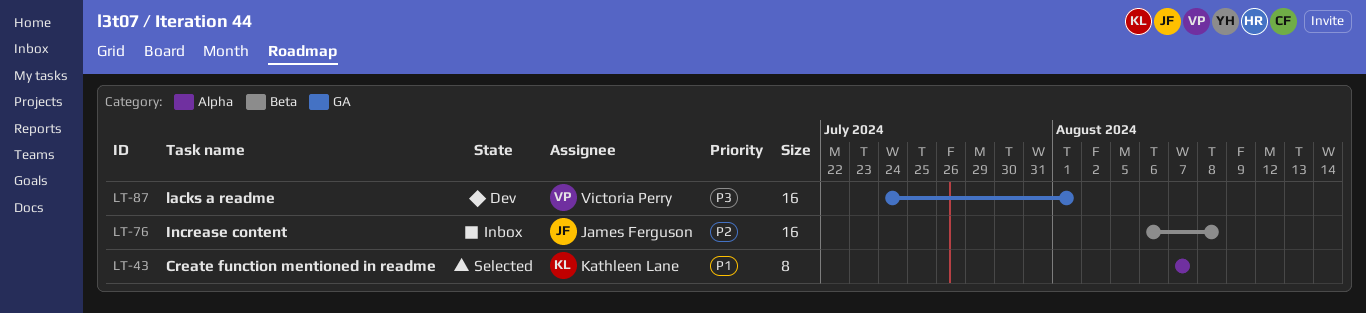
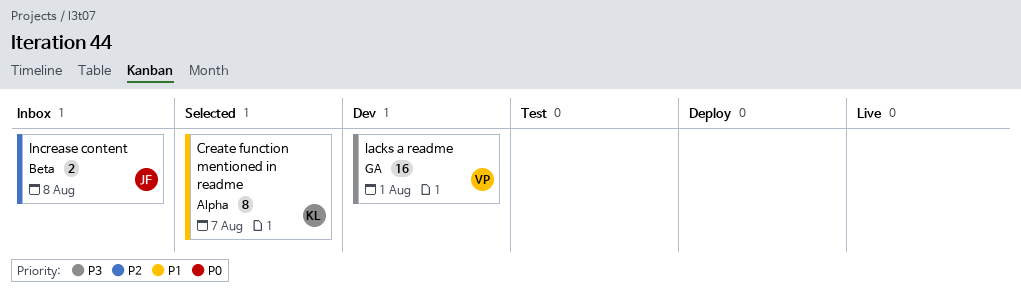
Increase content, estimate: 16 -> 2

